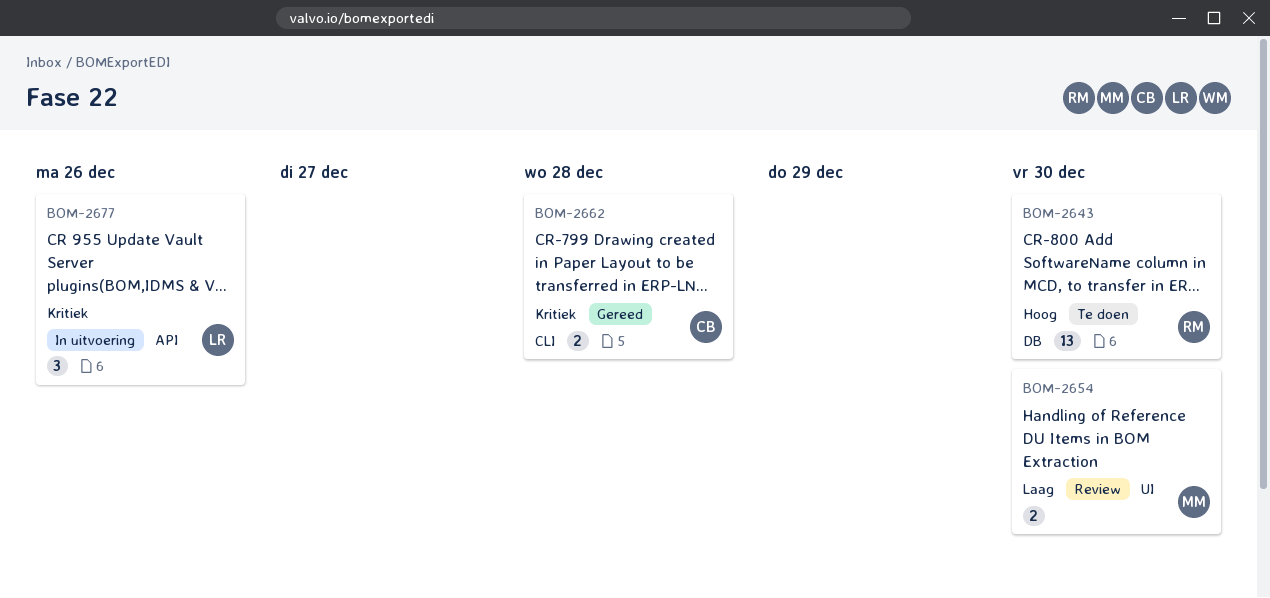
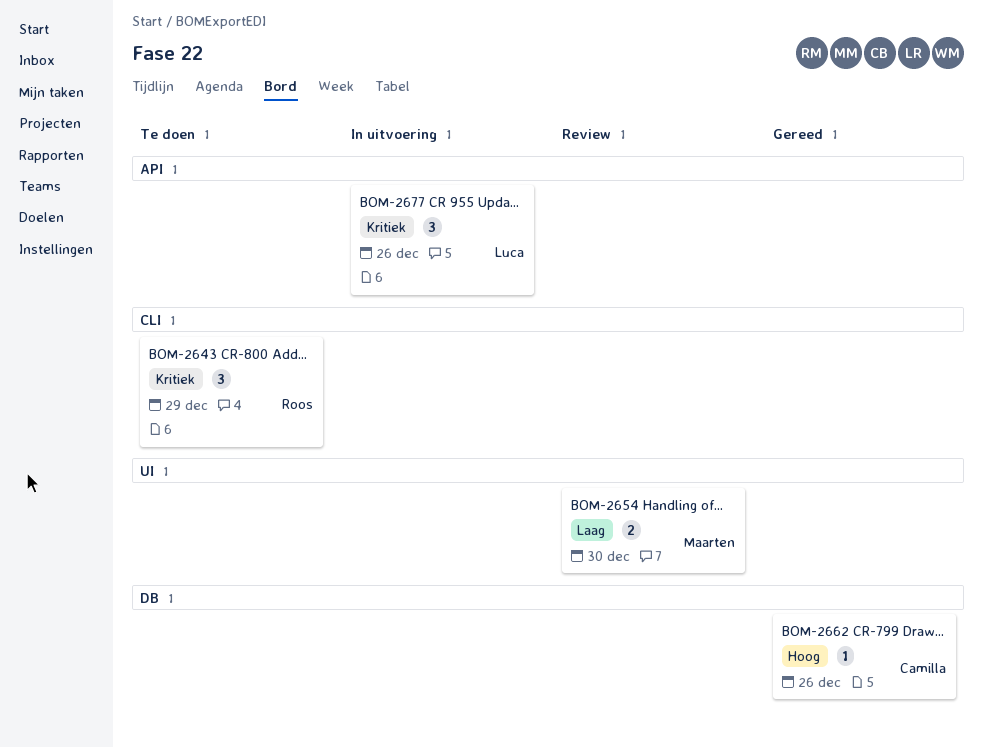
BOM-2643, priority: Hoog -> Kritiek
BOM-2643, label: DB -> CLI
BOM-2643, estimate: 13 -> 3
BOM-2643, due: Dec 30 -> Dec 29
BOM-2662, priority: Kritiek -> Hoog
BOM-2662, label: CLI -> DB
BOM-2662, estimate: 2 -> 1
BOM-2662, due: Dec 28 -> Dec 26

